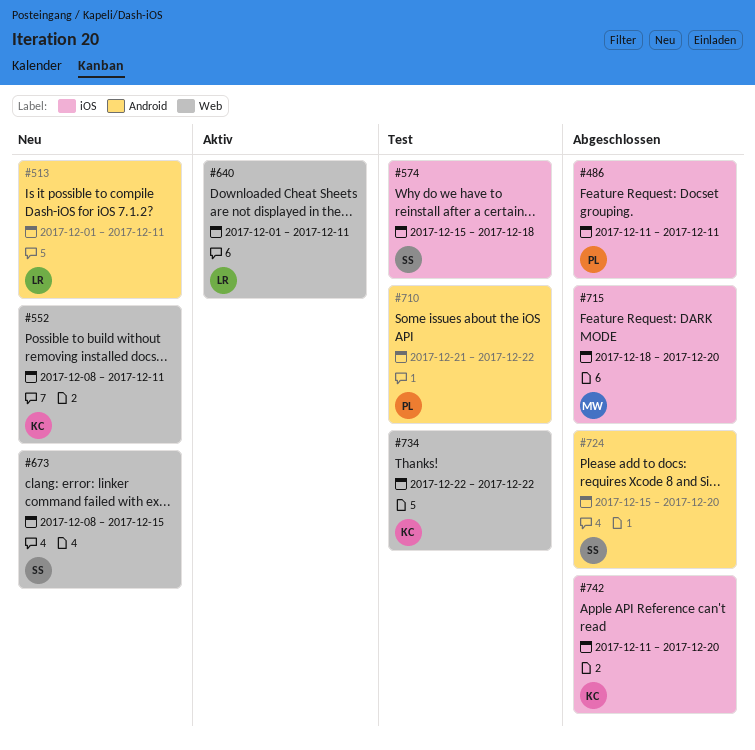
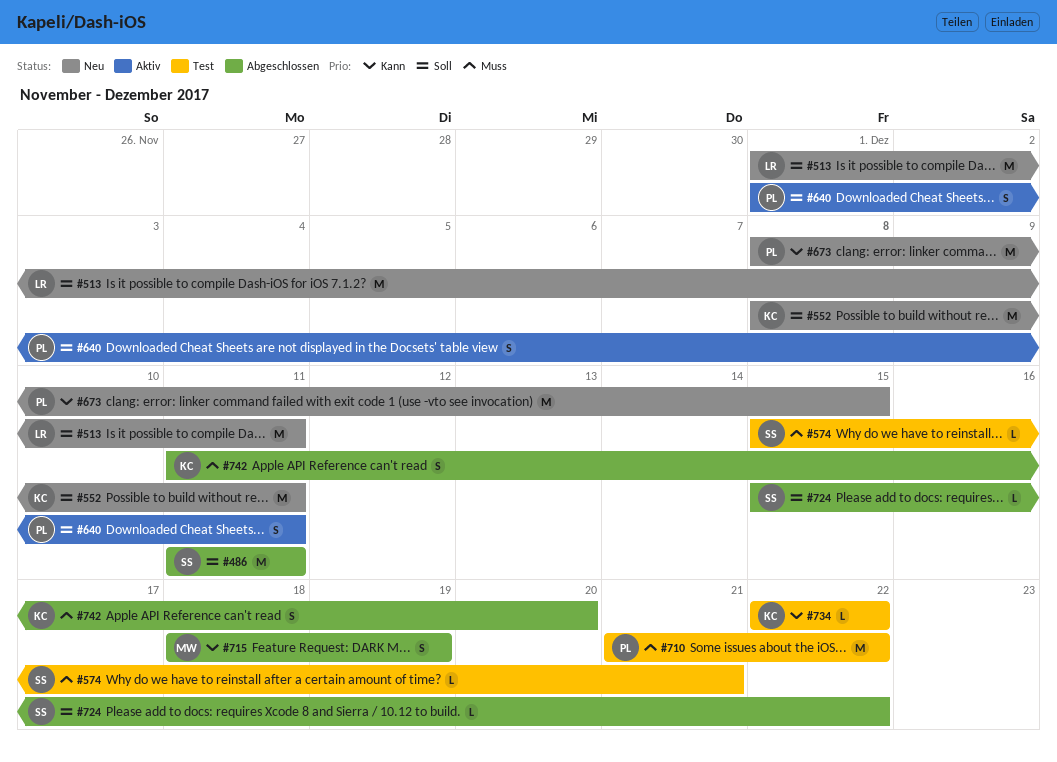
#486, owner: PL -> SS
#574, due: Dec 18 -> Dec 21
#640, owner: LR -> PL
#673, owner: SS -> PL
#715, due: Dec 20 -> Dec 19
#724, due: Dec 20 -> Dec 22

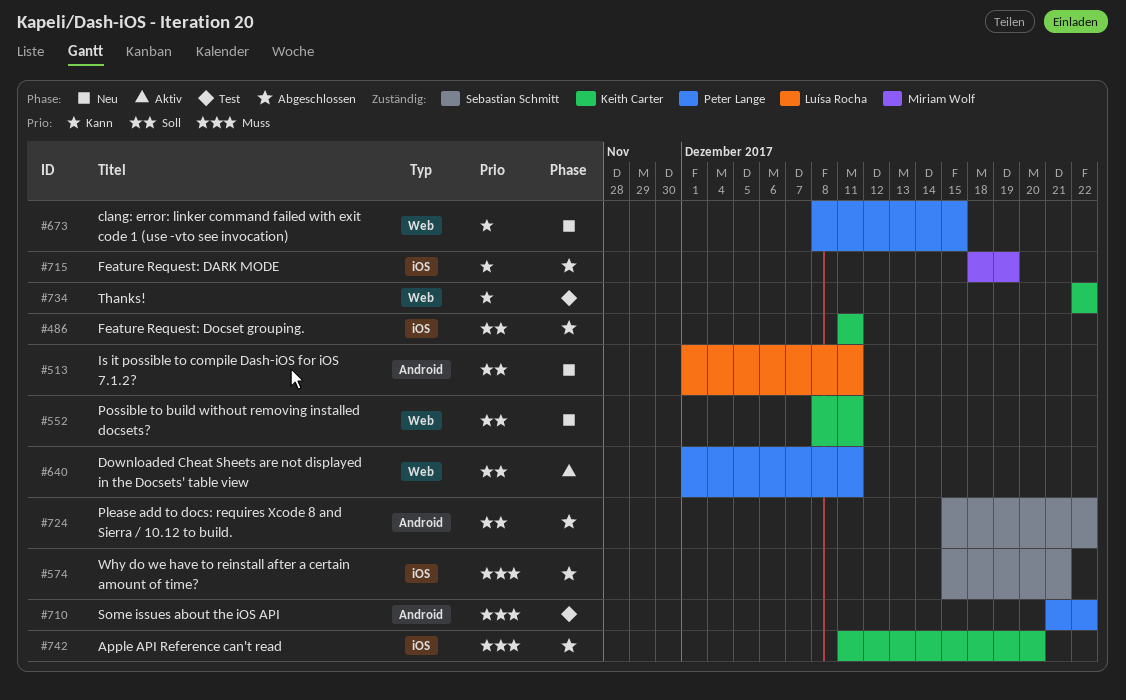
#486, owner: Sebastian Schmitt -> Keith Carter
#574, status: Test -> Abgeschlossen

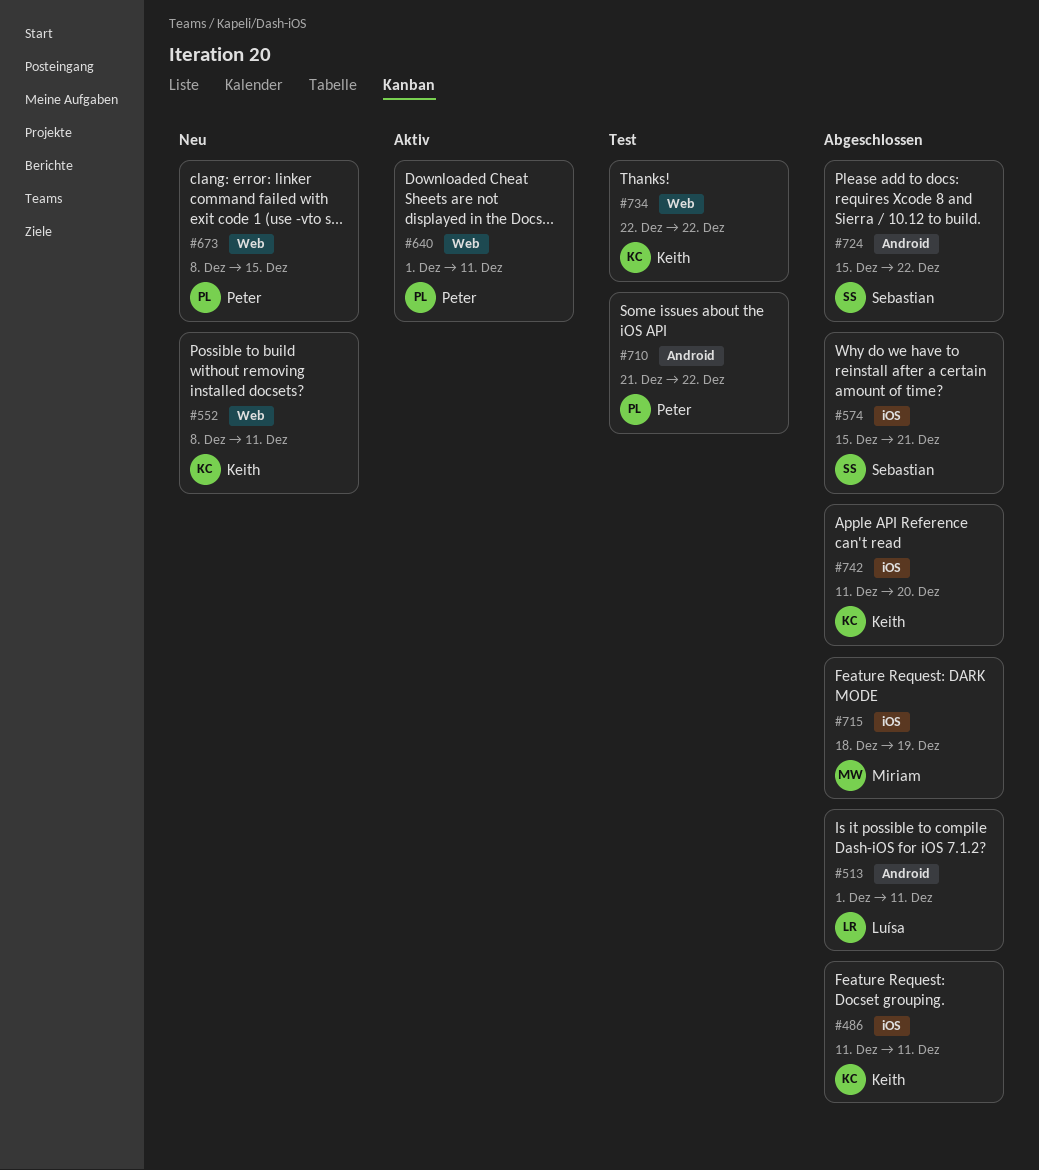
#513, status: Neu -> Abgeschlossen

